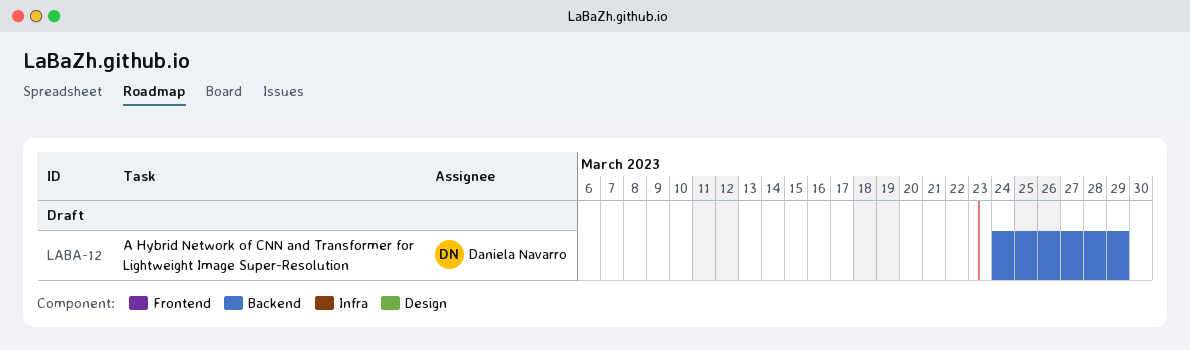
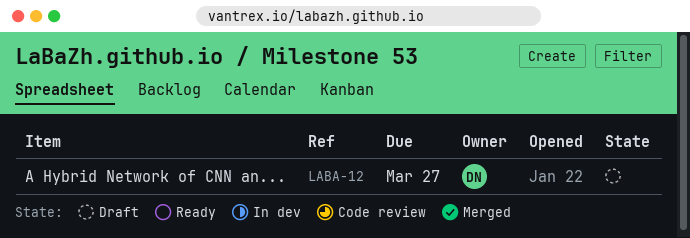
LABA-12, due: Mar 29 -> Mar 27

